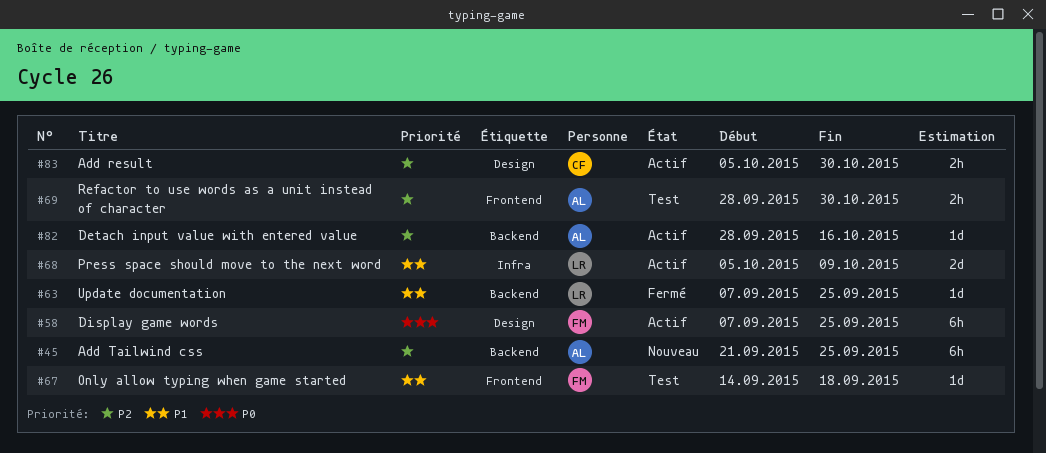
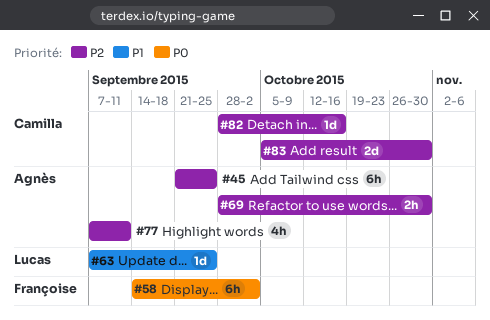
#58, start: Sep 7 -> Sep 14
#58, due: Sep 25 -> Oct 2
#67: present -> none
#68: present -> none
#77: none -> present
#82, owner: Agnès -> Camilla
#83, estimate: 2h -> 2d

